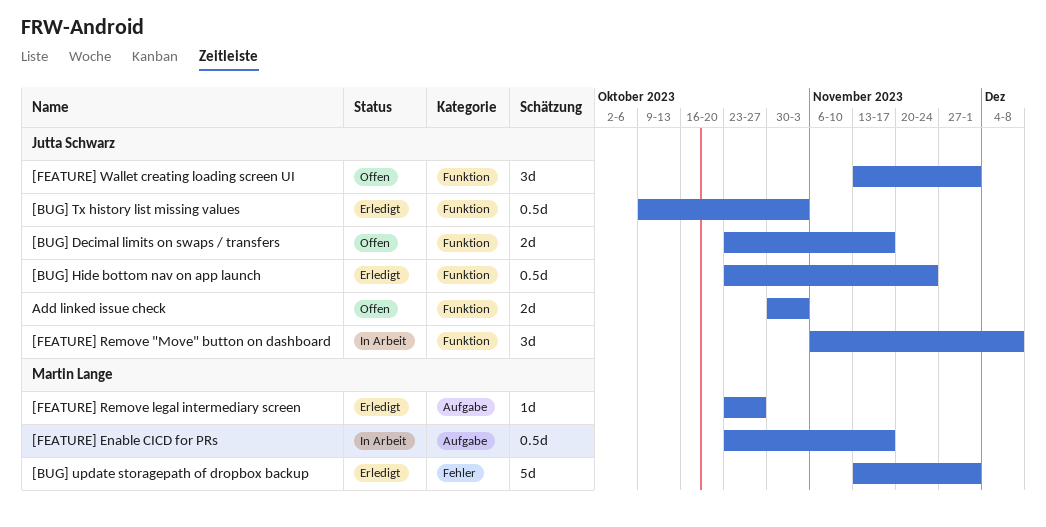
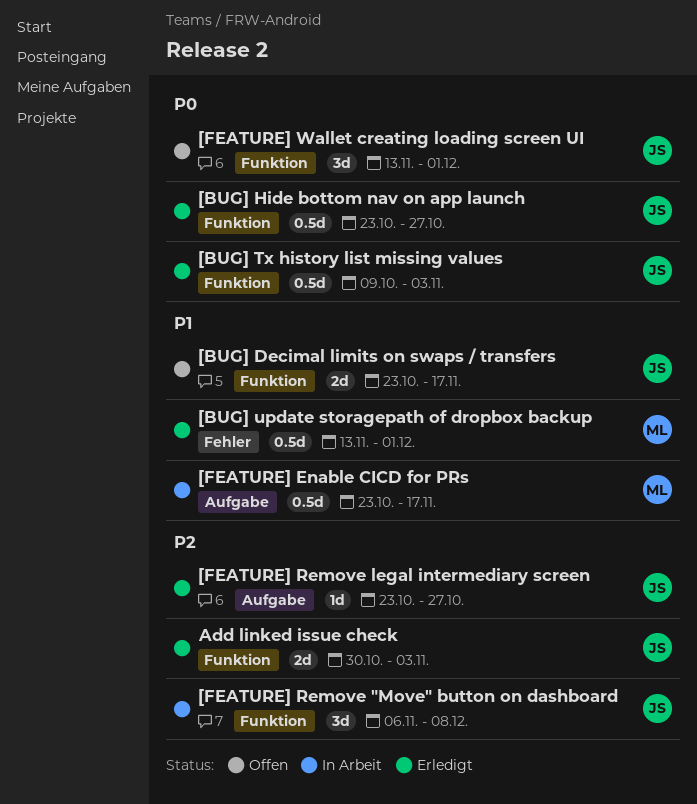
[BUG] Hide bottom nav on app launch, due: Nov 24 -> Oct 27
[BUG] update storagepath of dropbox backup, estimate: 5d -> 0.5d
[FEATURE] Remove legal intermediary screen, owner: Martin Lange -> Jutta Schwarz
Add linked issue check, status: Offen -> Erledigt

